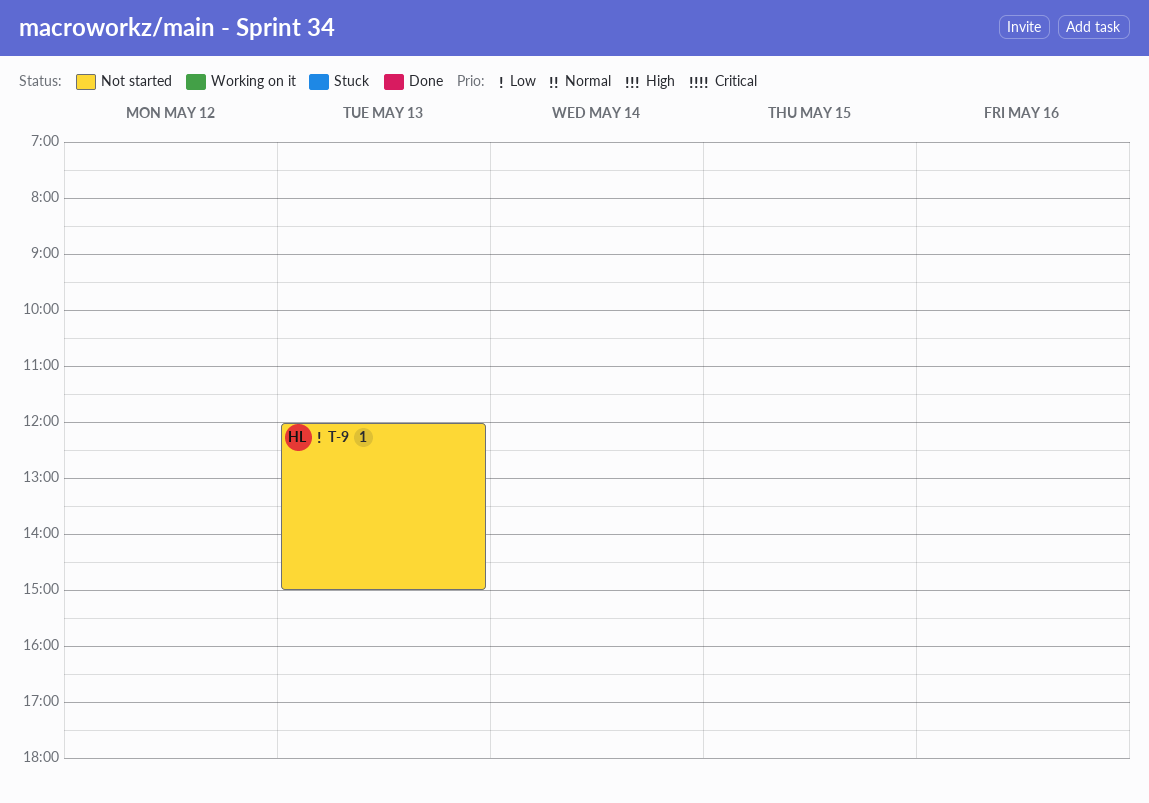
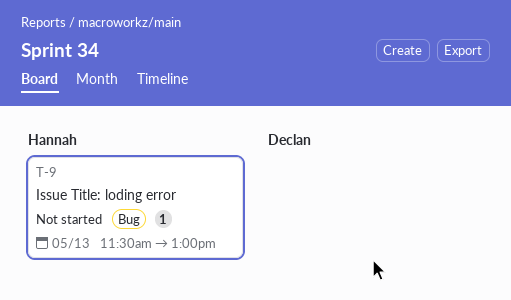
T-9, begins: 12:00 -> 11:30
T-9, ends: 15:00 -> 13:00

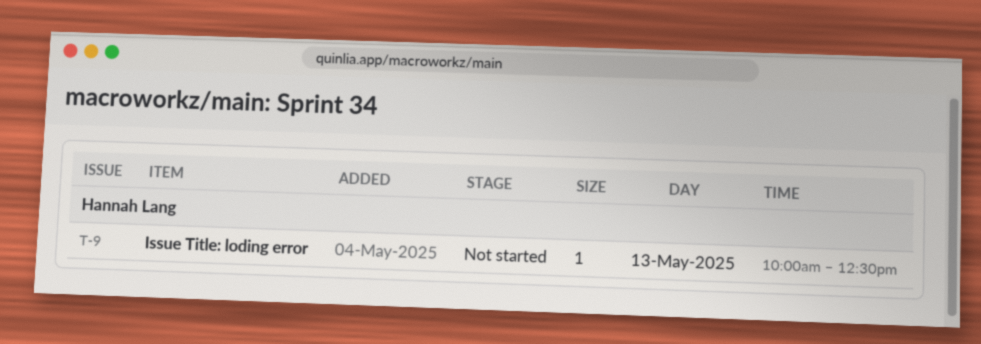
T-9, begins: 11:30 -> 10:00
T-9, ends: 13:00 -> 12:30

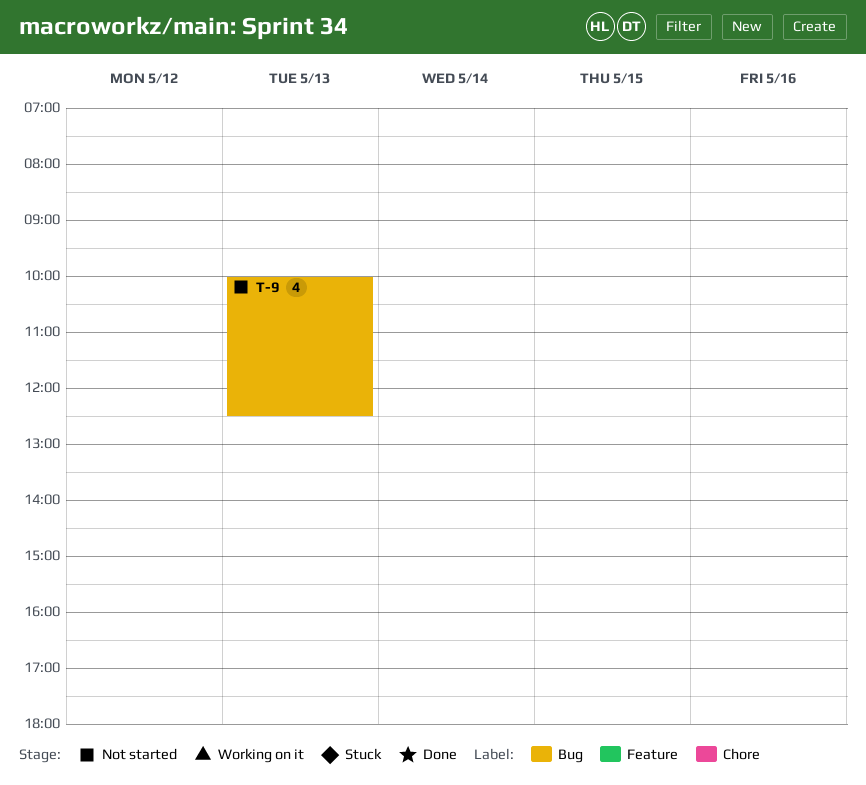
T-9, estimate: 1 -> 4

